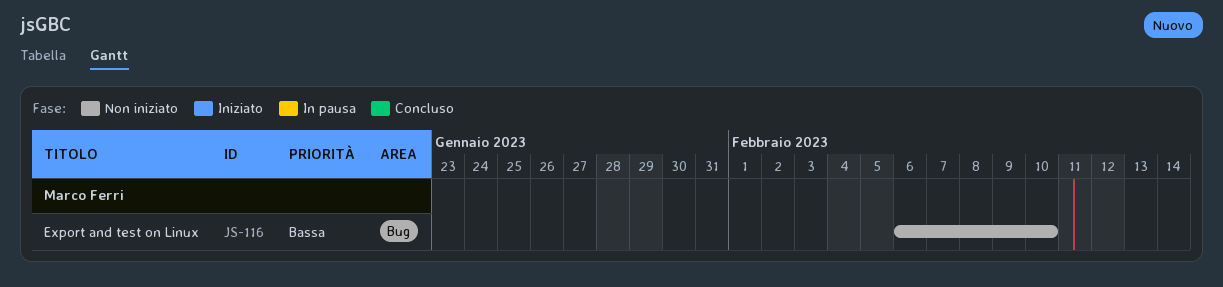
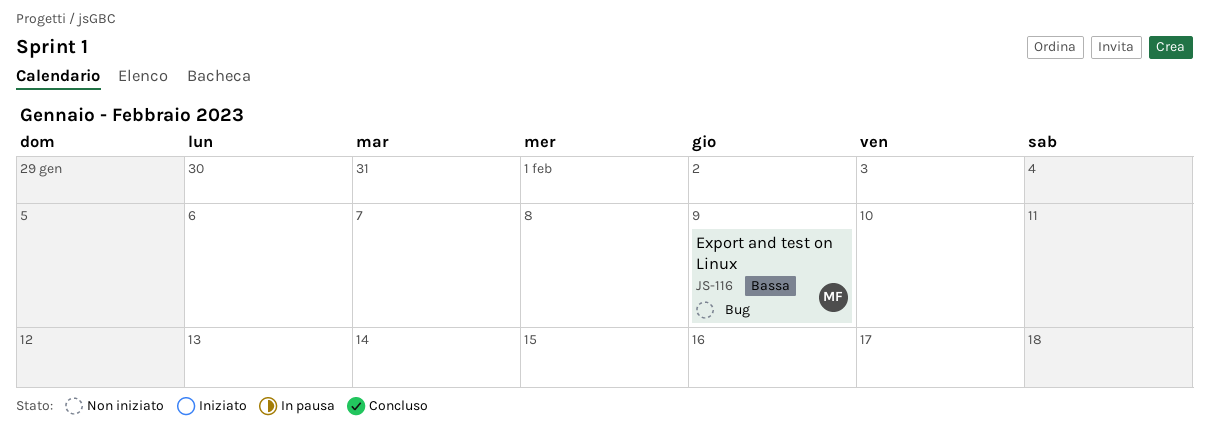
JS-116, due: Feb 10 -> Feb 9

